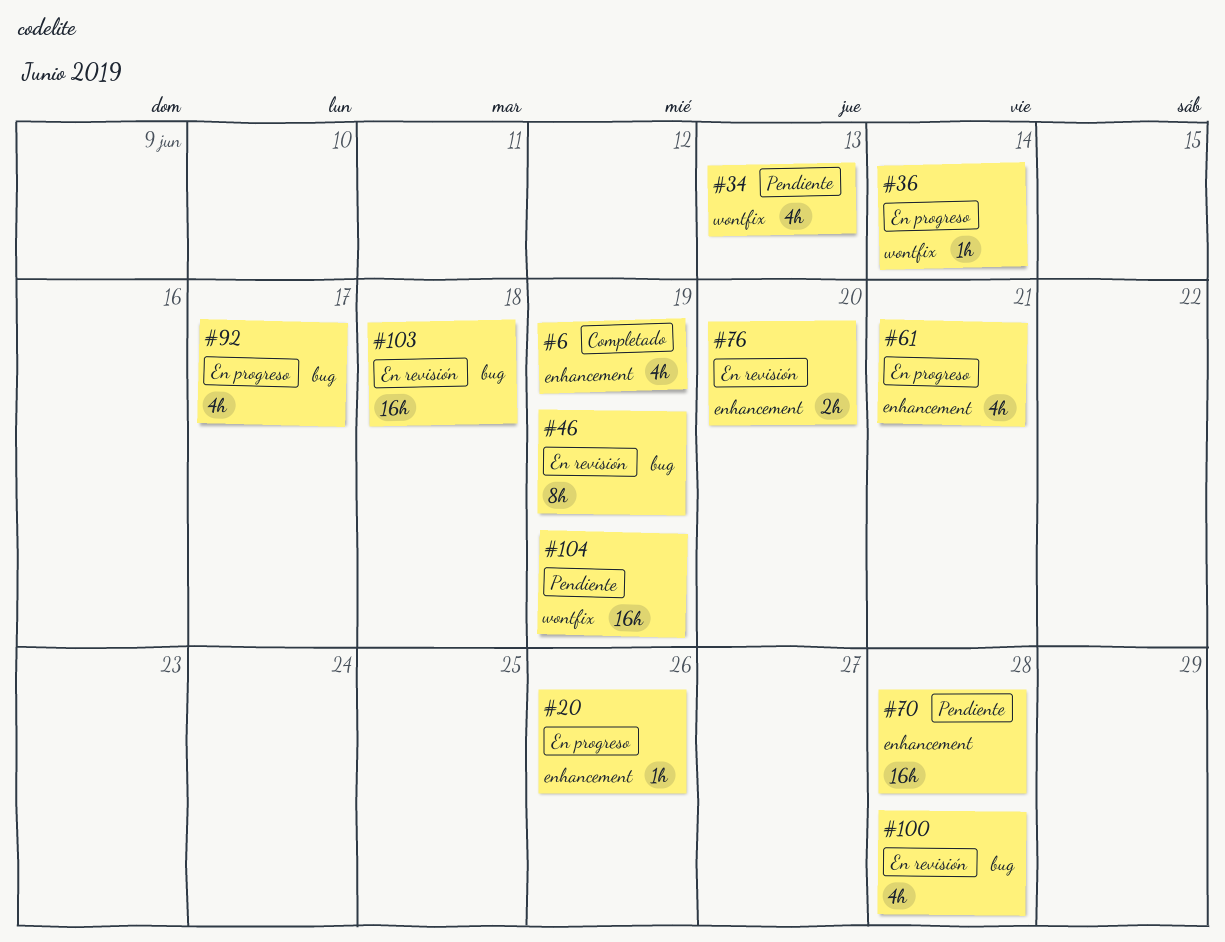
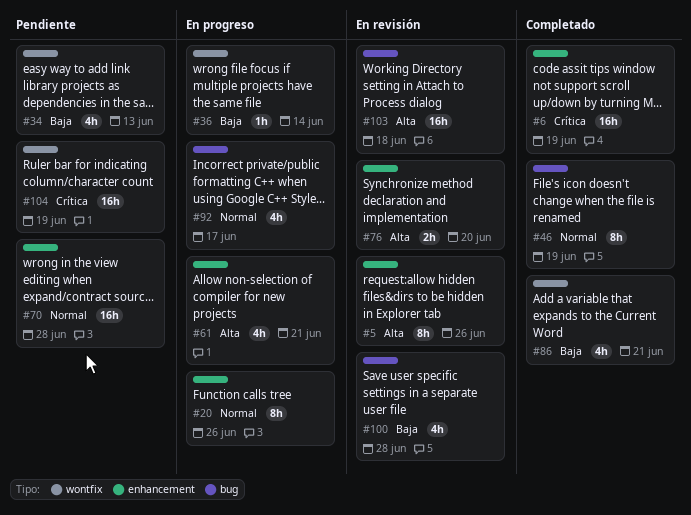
#5: none -> present
#6, estimate: 4h -> 16h
#20, estimate: 1h -> 8h
#46, status: En revisión -> Completado
#86: none -> present

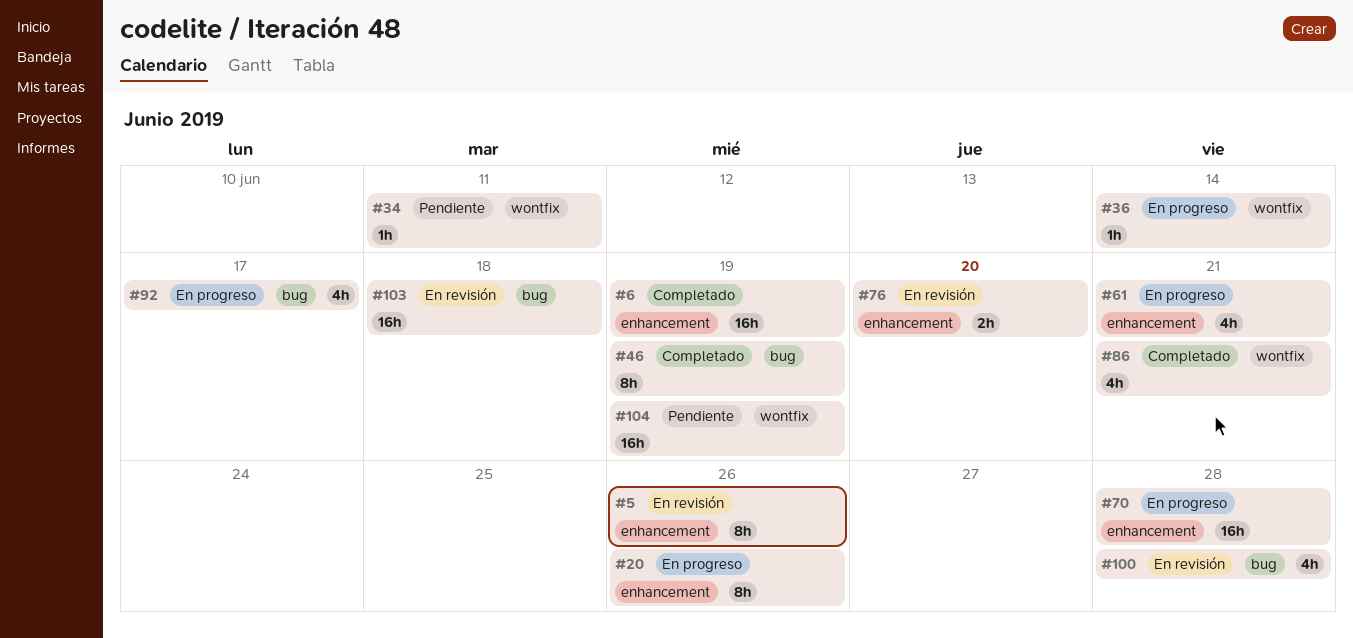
#34, estimate: 4h -> 1h
#34, due: Jun 13 -> Jun 11
#70, status: Pendiente -> En progreso

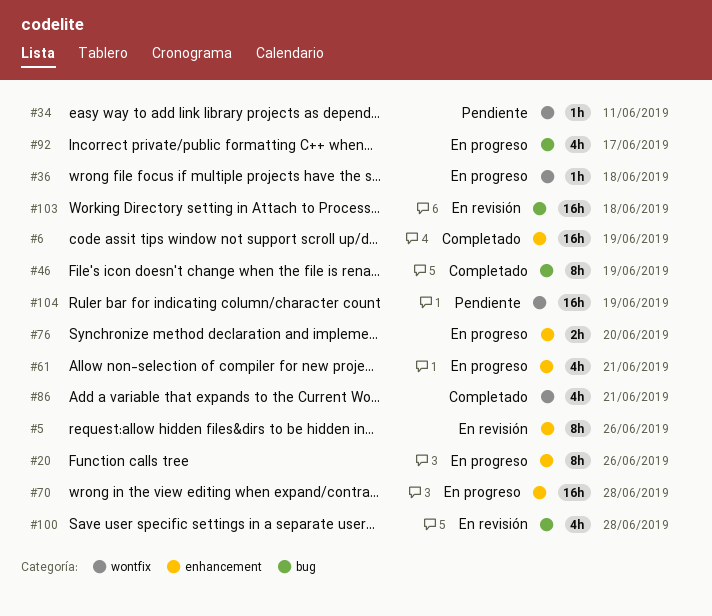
#36, due: Jun 14 -> Jun 18
#76, status: En revisión -> En progreso

